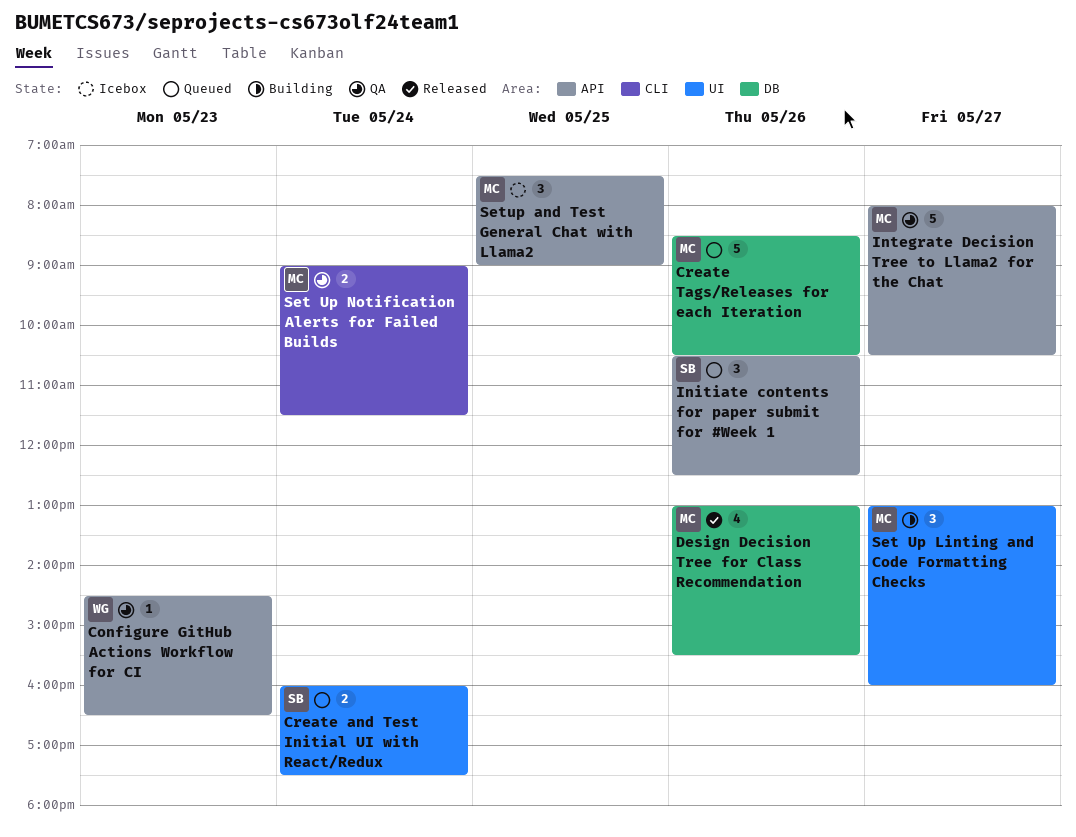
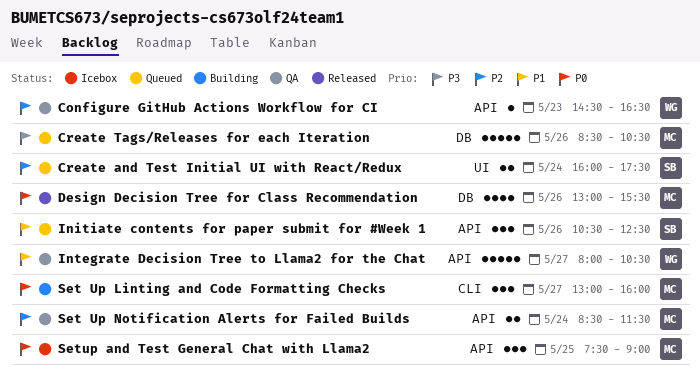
Integrate Decision Tree to Llama2 for the Chat, owner: MC -> WG
Set Up Linting and Code Formatting Checks, label: UI -> CLI
Set Up Notification Alerts for Failed Builds, label: CLI -> API
Set Up Notification Alerts for Failed Builds, begins: 09:00 -> 08:30

